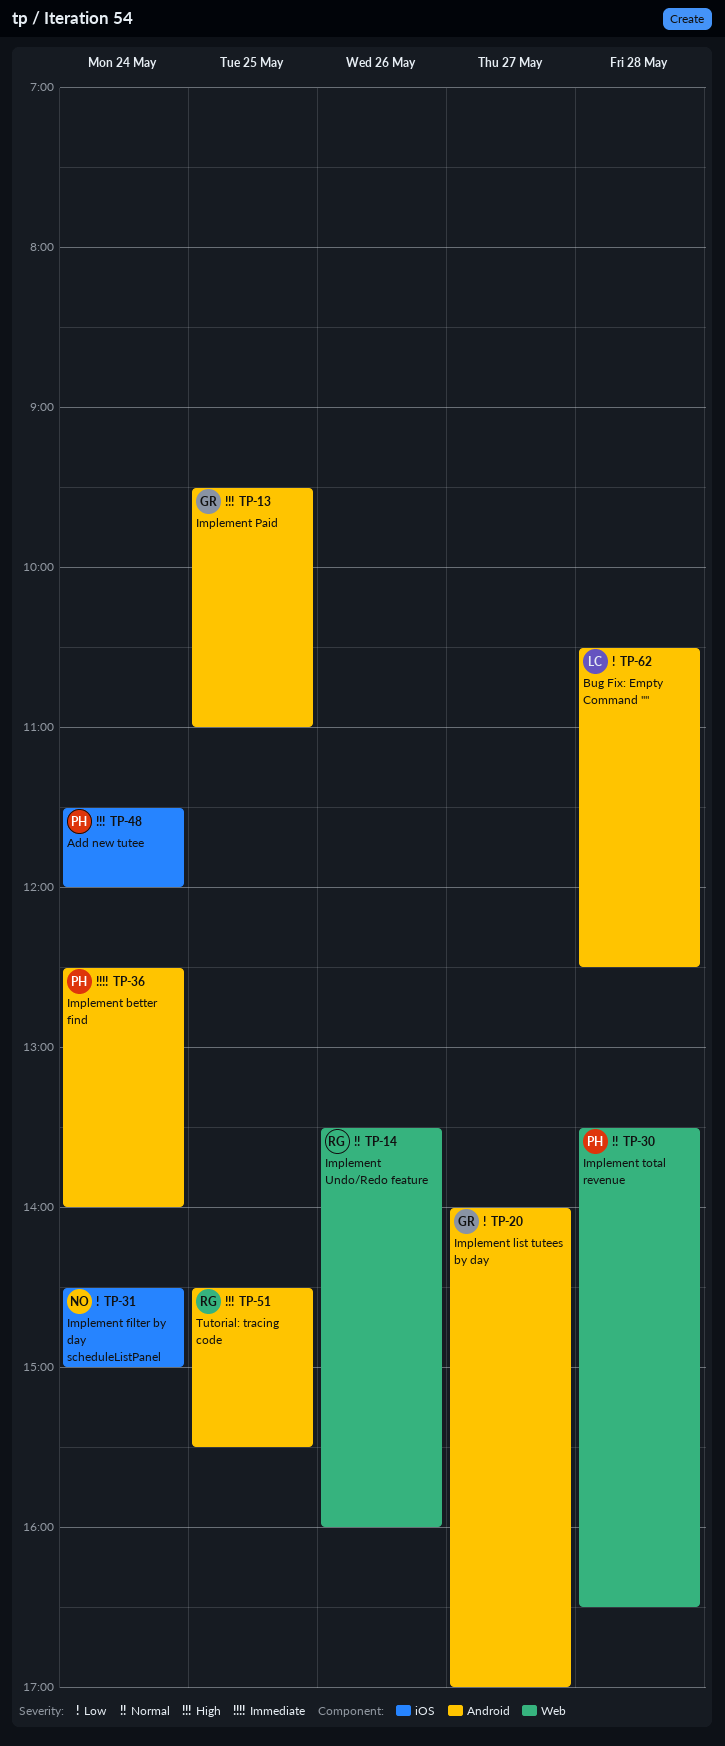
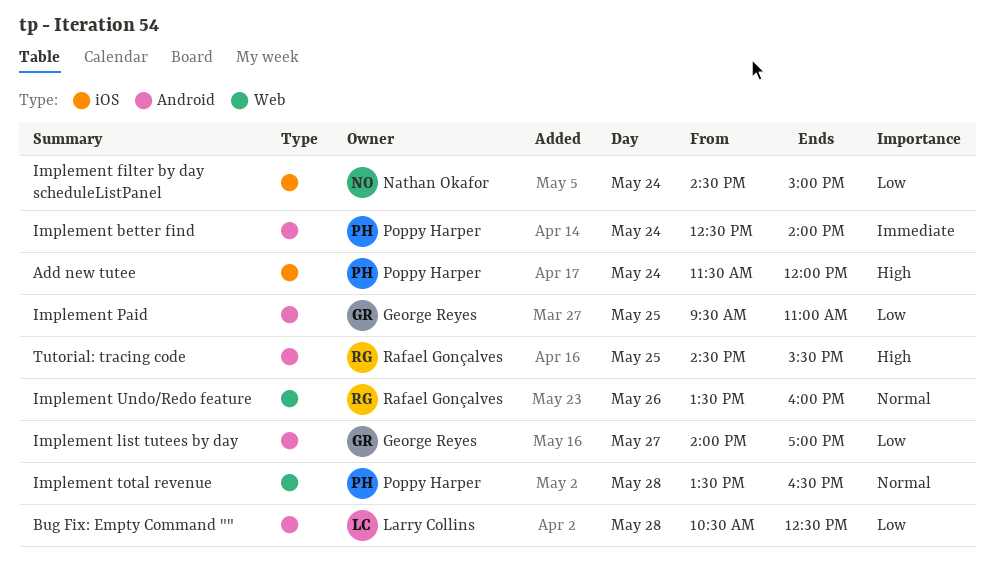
Implement Paid, priority: High -> Low

